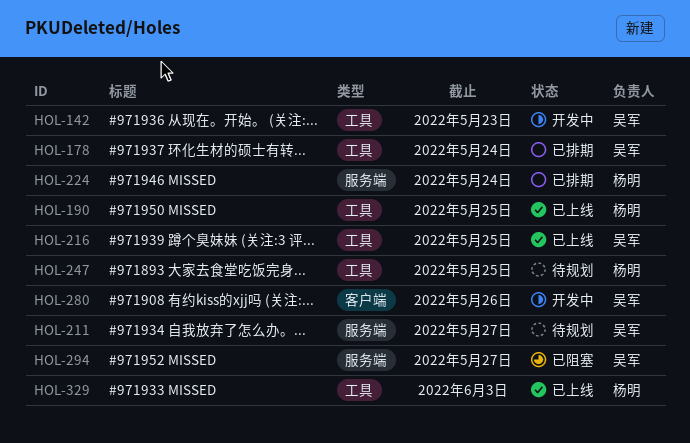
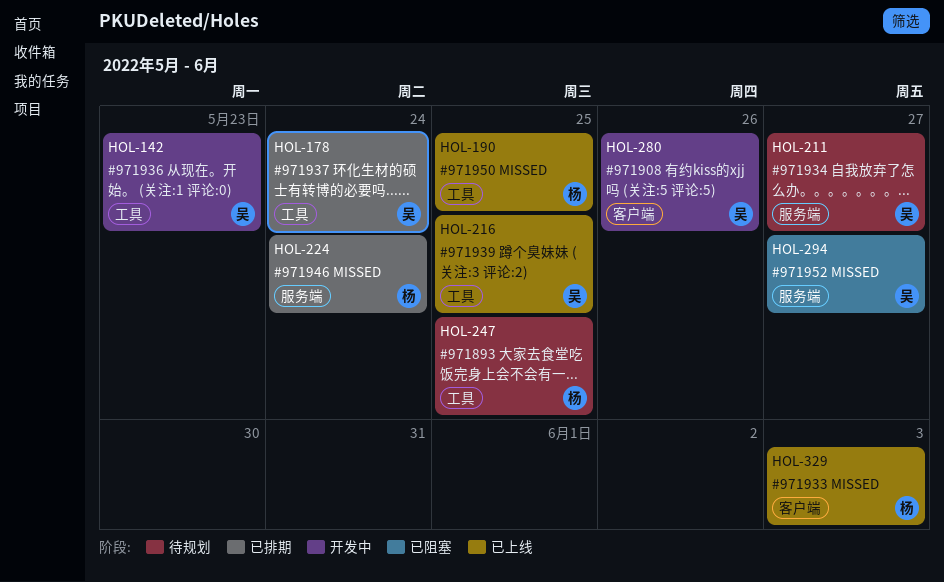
HOL-329, label: 工具 -> 客户端

